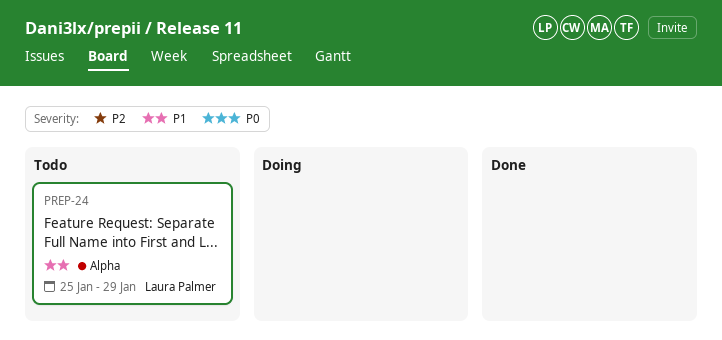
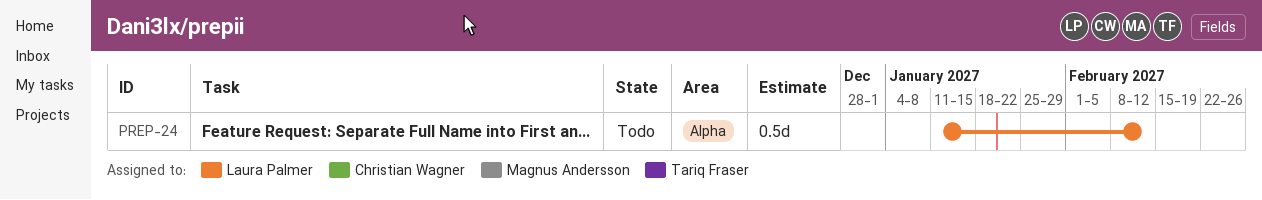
PREP-24, start: Jan 25 -> Jan 11
PREP-24, due: Jan 29 -> Feb 12

